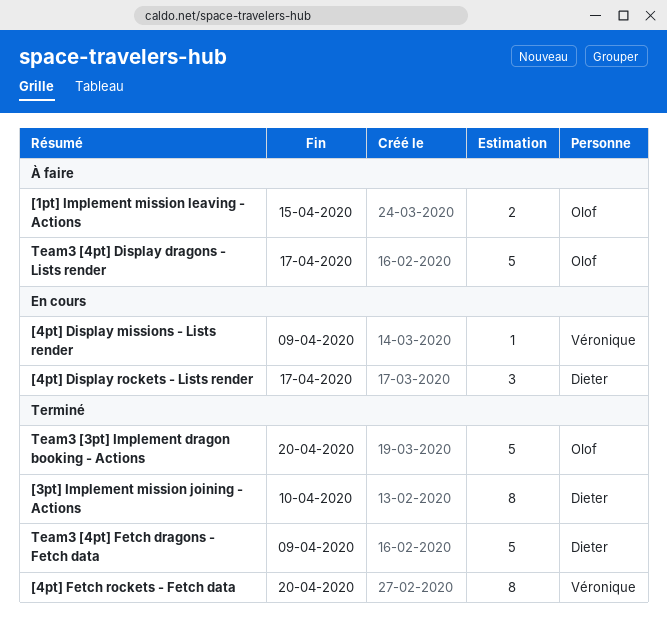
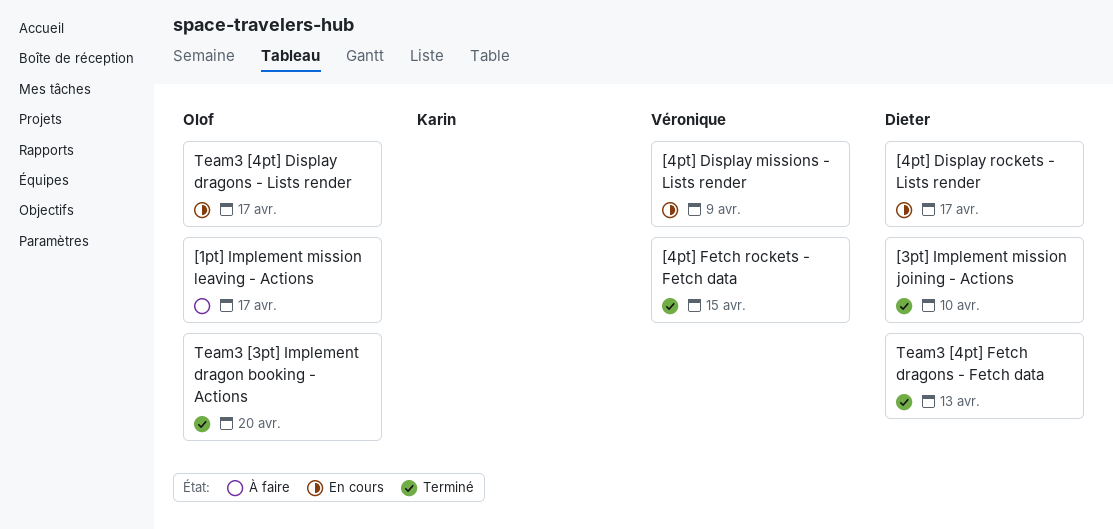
[1pt] Implement mission leaving - Actions, due: Apr 15 -> Apr 17
[4pt] Fetch rockets - Fetch data, due: Apr 20 -> Apr 15
Team3 [4pt] Display dragons - Lists render, status: À faire -> En cours
Team3 [4pt] Fetch dragons - Fetch data, due: Apr 9 -> Apr 13

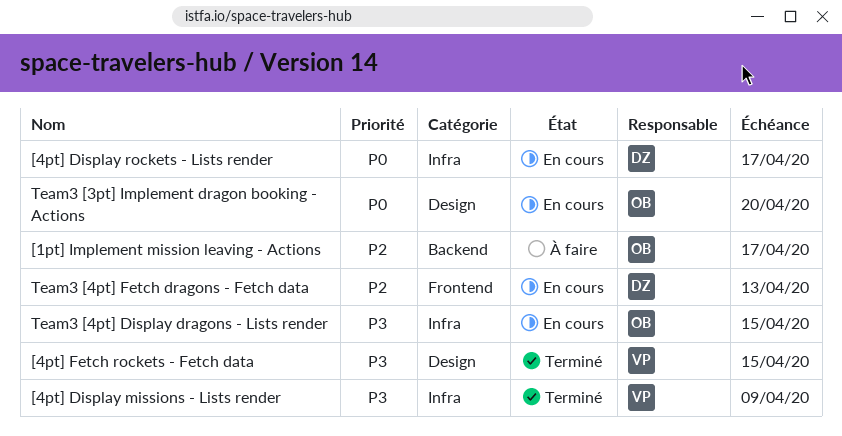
[3pt] Implement mission joining - Actions: present -> none
[4pt] Display missions - Lists render, status: En cours -> Terminé
Team3 [3pt] Implement dragon booking - Actions, status: Terminé -> En cours
Team3 [4pt] Display dragons - Lists render, due: Apr 17 -> Apr 15
Team3 [4pt] Fetch dragons - Fetch data, status: Terminé -> En cours

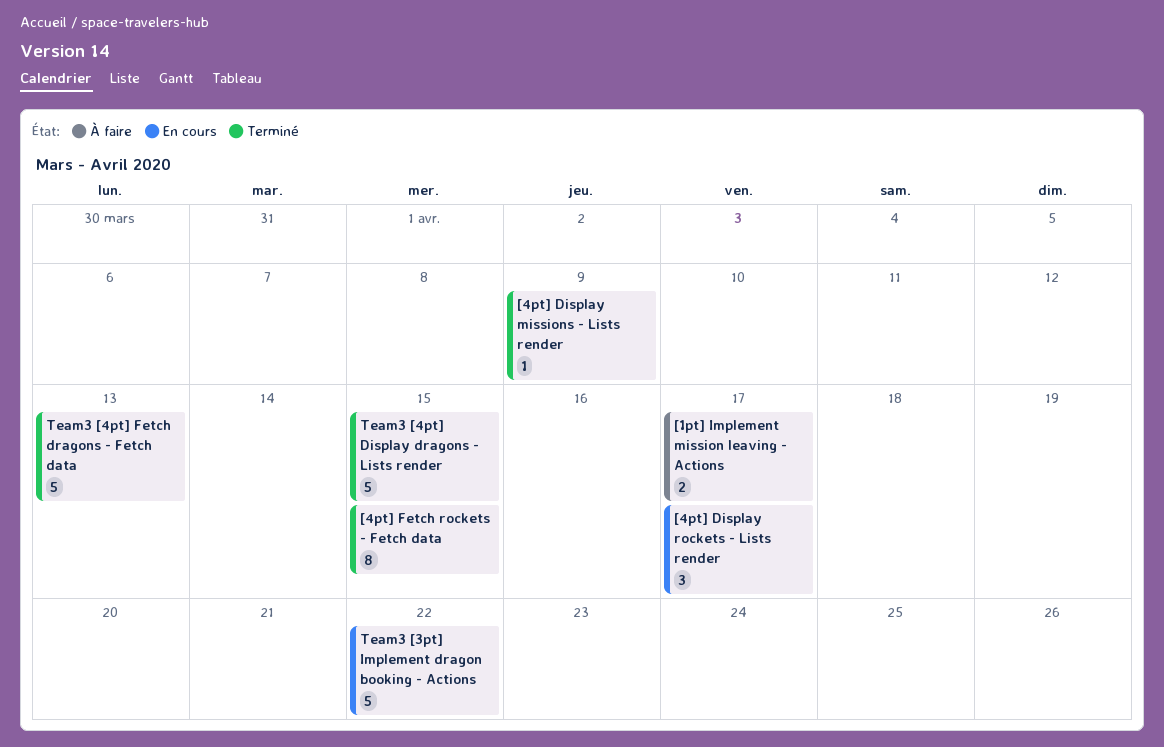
Team3 [3pt] Implement dragon booking - Actions, due: Apr 20 -> Apr 22
Team3 [4pt] Display dragons - Lists render, status: En cours -> Terminé
Team3 [4pt] Fetch dragons - Fetch data, status: En cours -> Terminé

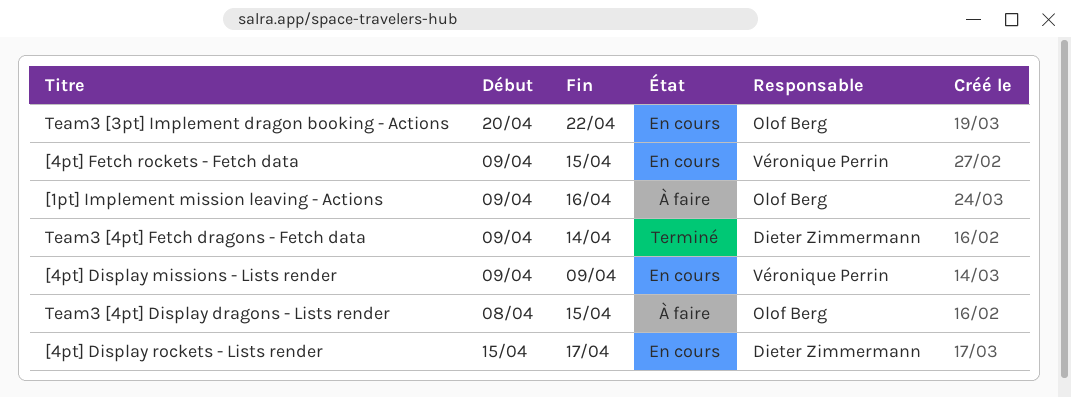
[1pt] Implement mission leaving - Actions, due: Apr 17 -> Apr 16
[4pt] Display missions - Lists render, status: Terminé -> En cours
[4pt] Fetch rockets - Fetch data, status: Terminé -> En cours
Team3 [4pt] Display dragons - Lists render, status: Terminé -> À faire
Team3 [4pt] Fetch dragons - Fetch data, due: Apr 13 -> Apr 14

